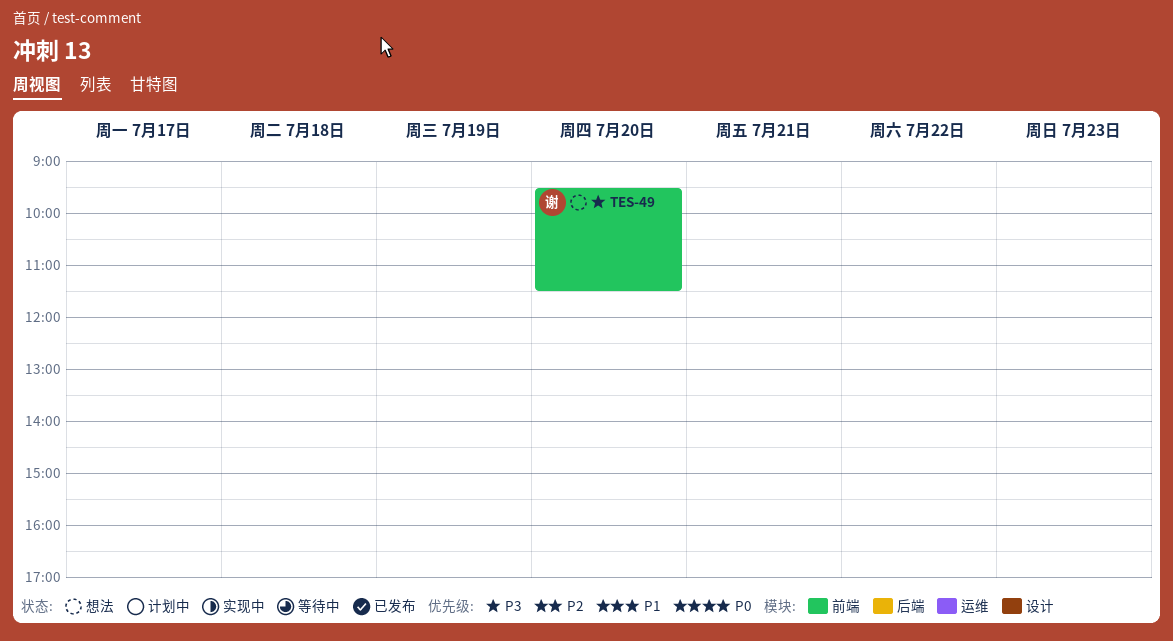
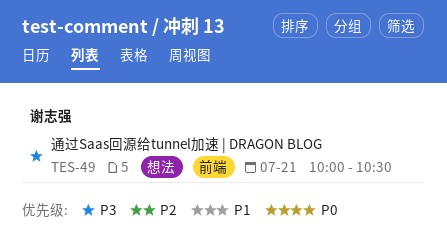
TES-49, day: Jul 20 -> Jul 21
TES-49, begins: 09:30 -> 10:00
TES-49, ends: 11:30 -> 10:30

